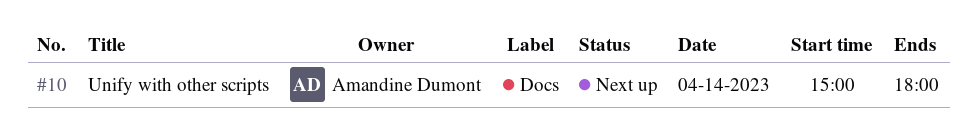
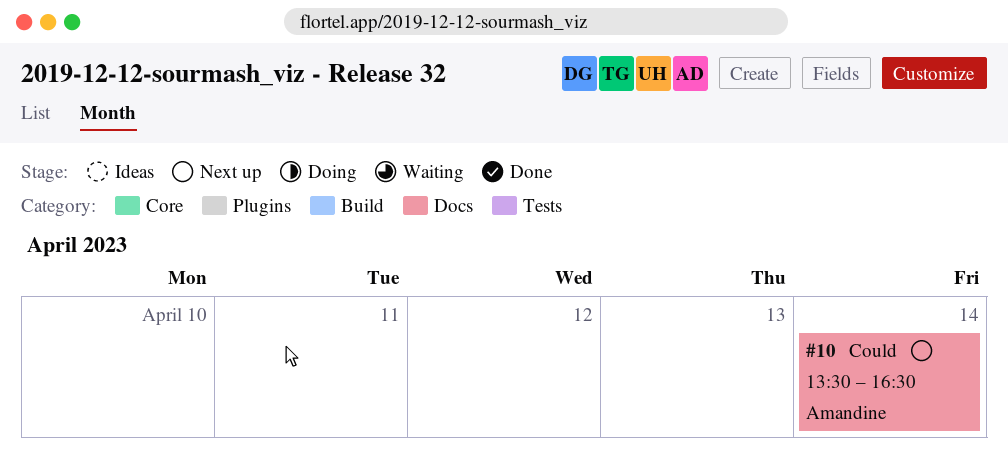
#10, begins: 15:00 -> 13:30
#10, ends: 18:00 -> 16:30

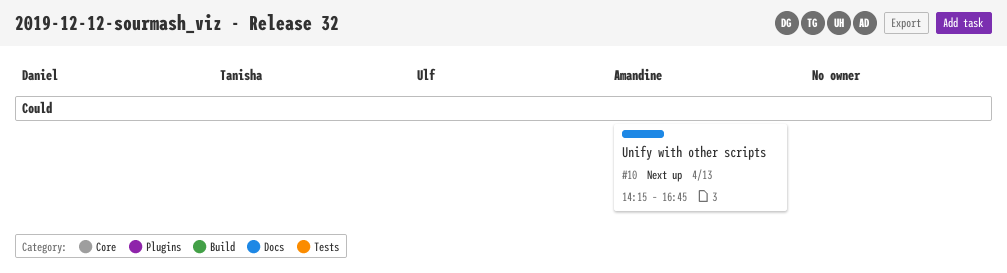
#10, day: Apr 14 -> Apr 13
#10, begins: 13:30 -> 14:15
#10, ends: 16:30 -> 16:45

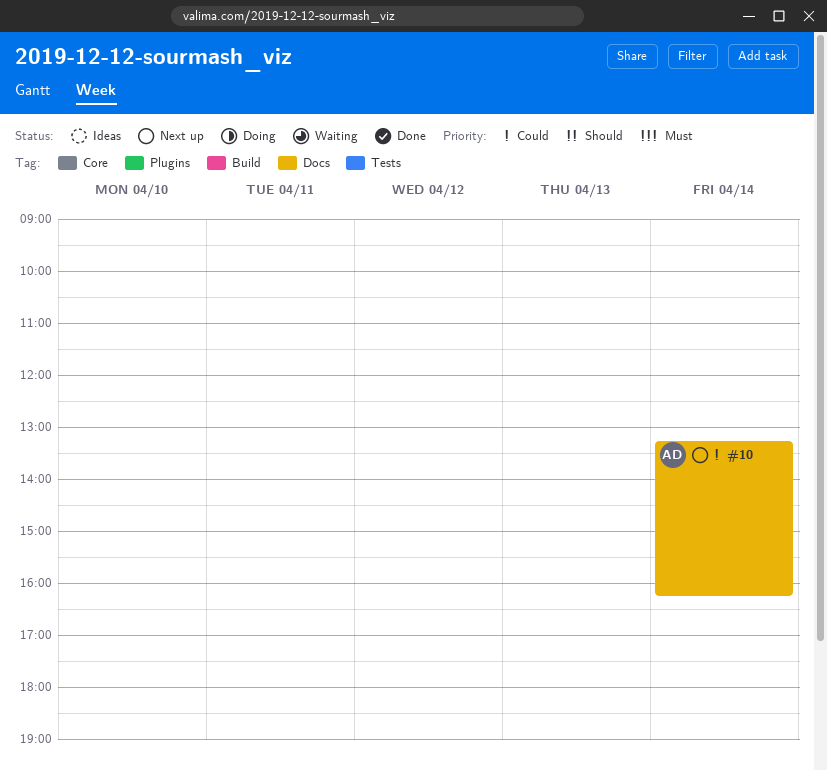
#10, day: Apr 13 -> Apr 14
#10, begins: 14:15 -> 13:15
#10, ends: 16:45 -> 16:15

